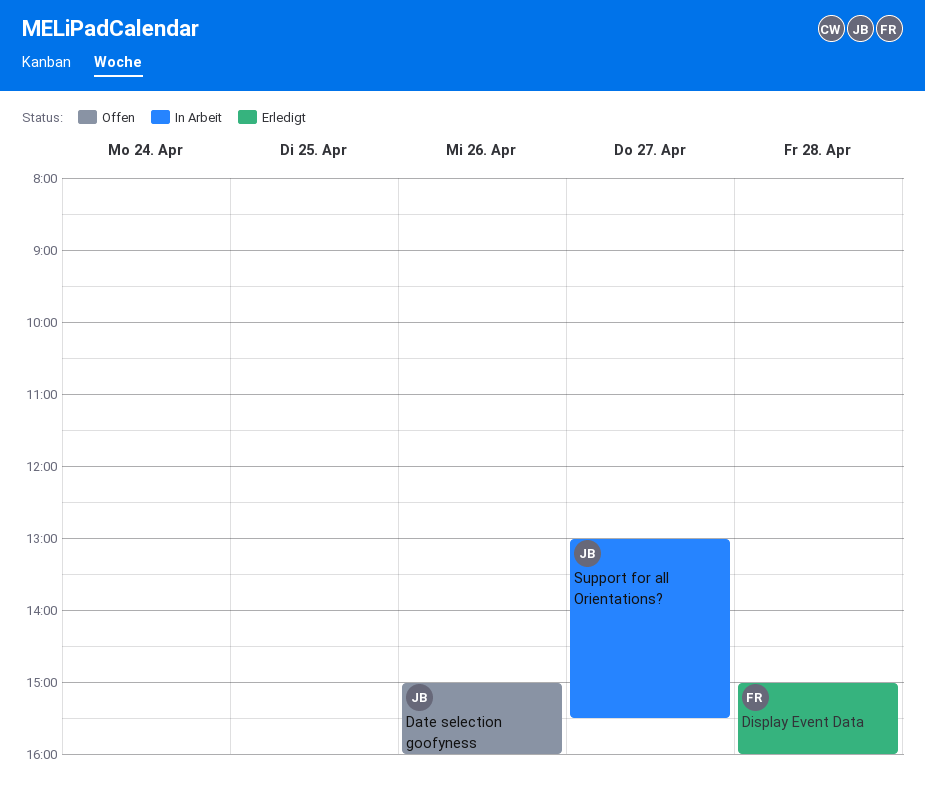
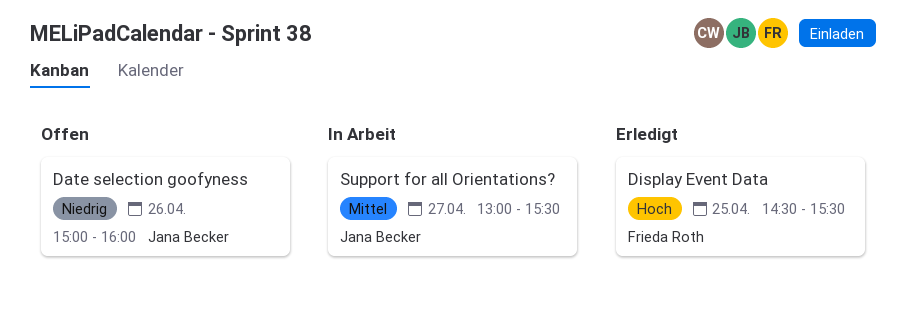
Display Event Data, day: Apr 28 -> Apr 25
Display Event Data, begins: 15:00 -> 14:30
Display Event Data, ends: 16:00 -> 15:30

